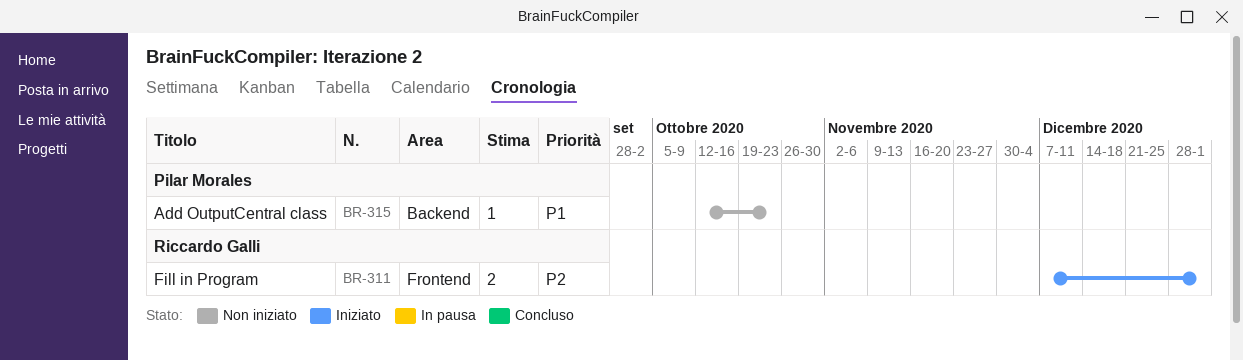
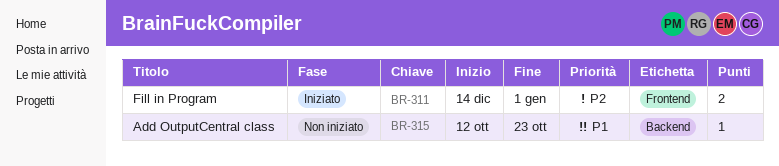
BR-311, start: Dec 7 -> Dec 14

